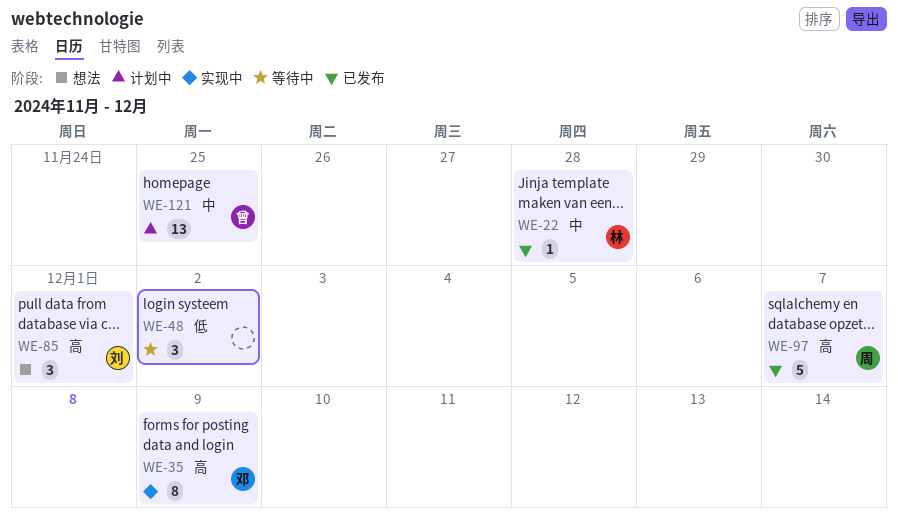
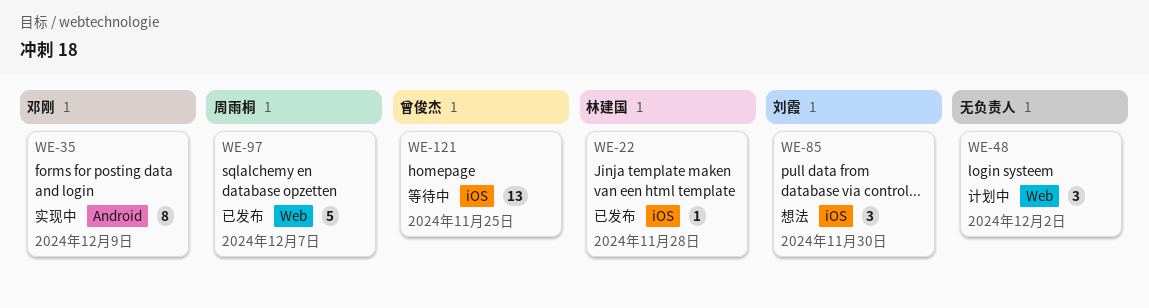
WE-48, status: 等待中 -> 计划中
WE-85, due: Dec 1 -> Nov 30
WE-121, status: 计划中 -> 等待中

